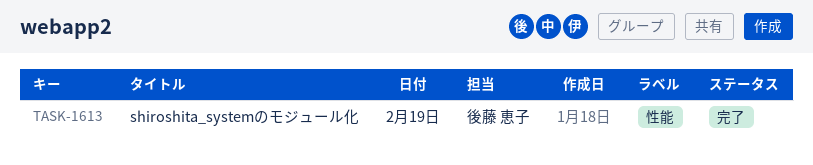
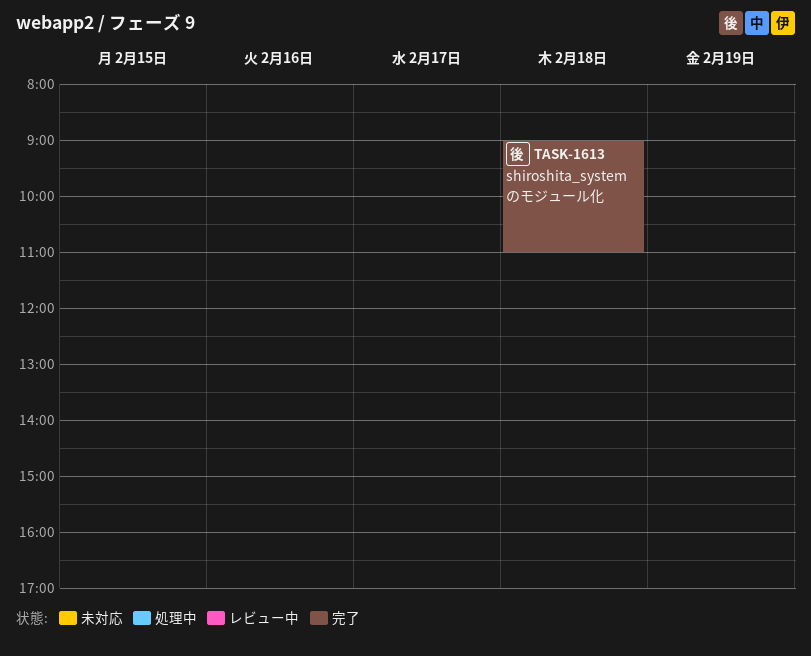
TASK-1613, day: Feb 19 -> Feb 18

